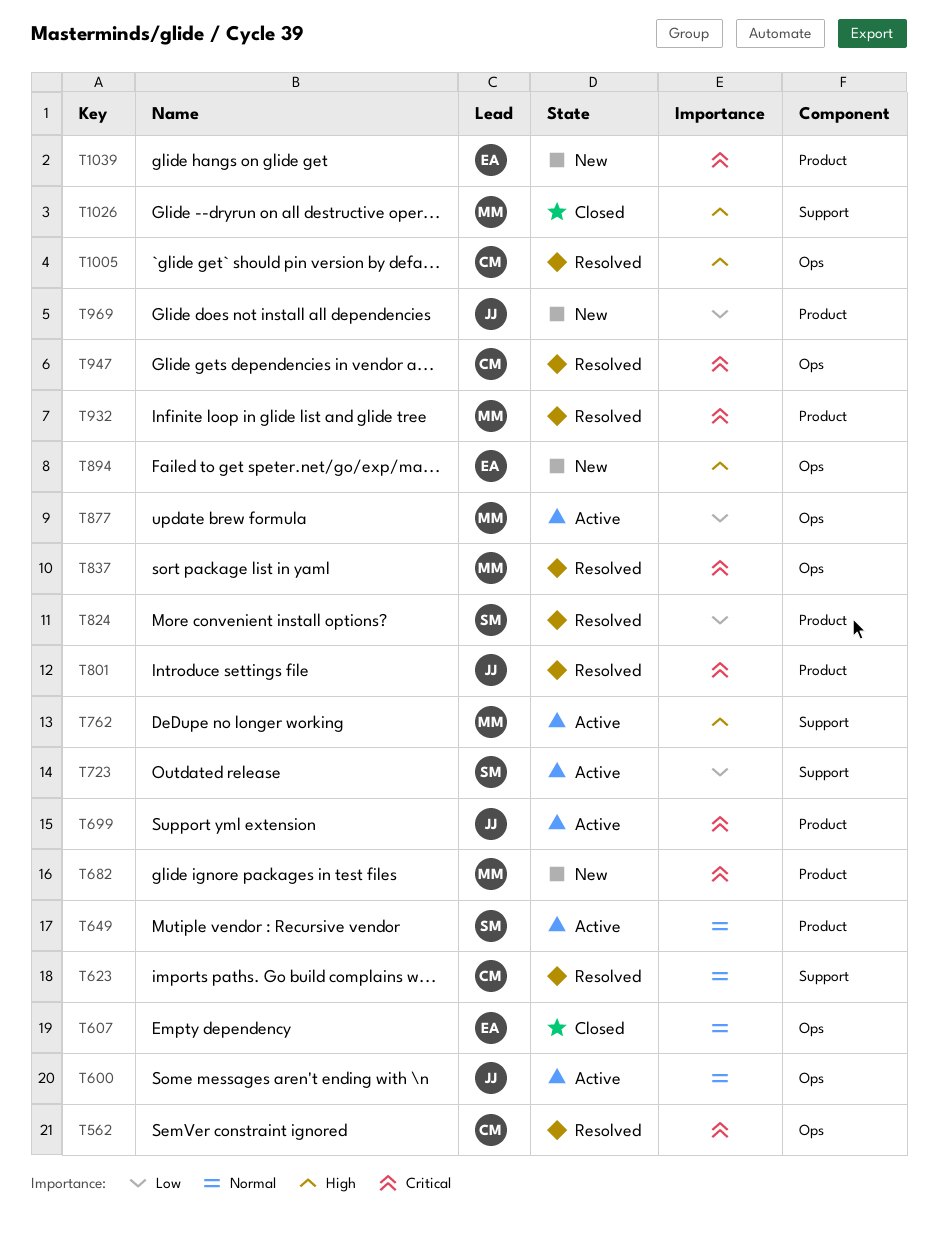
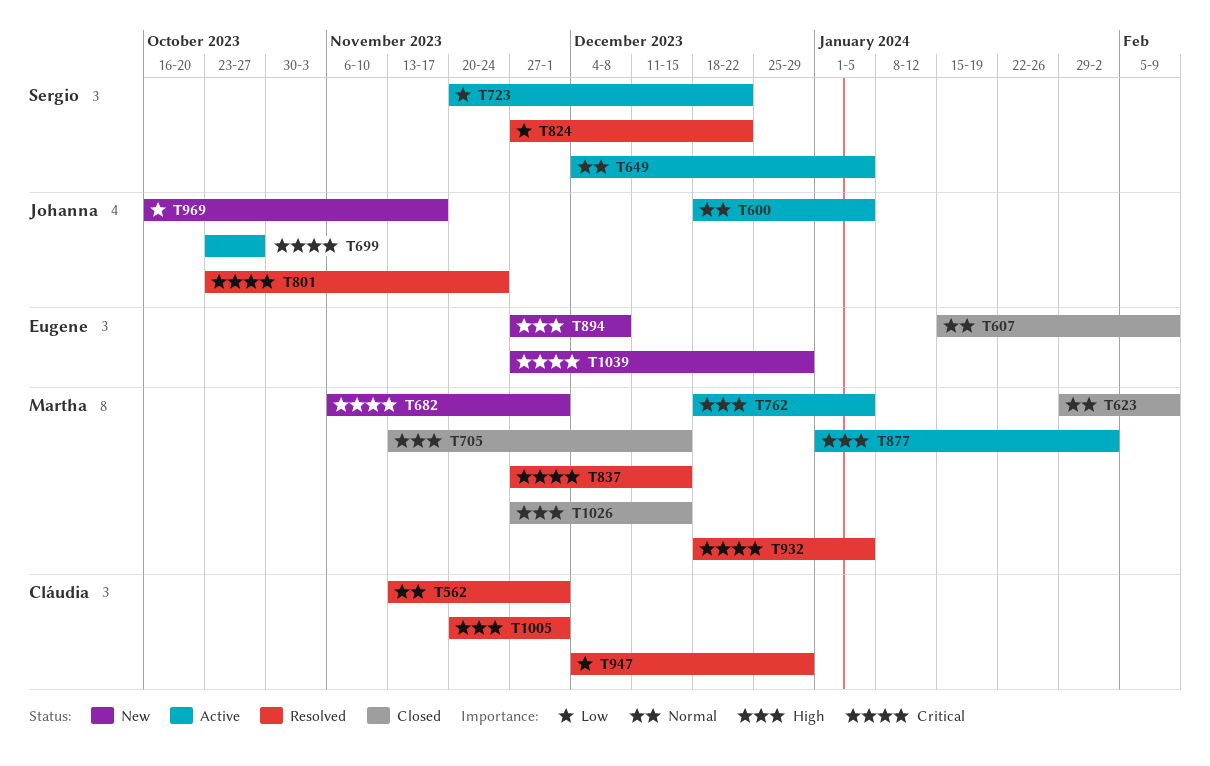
T562, priority: Critical -> Normal
T623, status: Resolved -> Closed
T623, owner: Cláudia -> Martha
T705: none -> present
T877, priority: Low -> High
T947, priority: Critical -> Low

